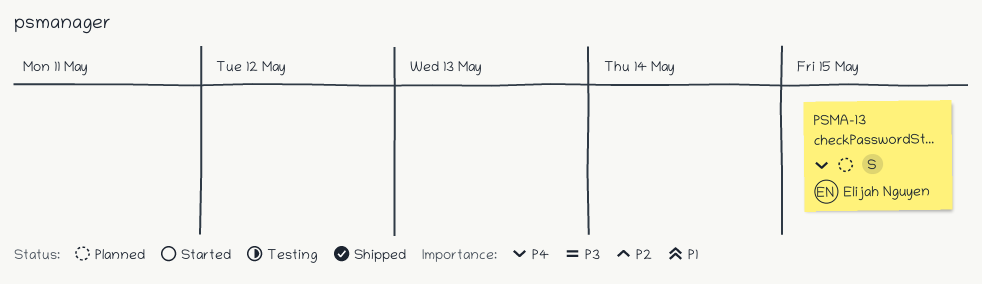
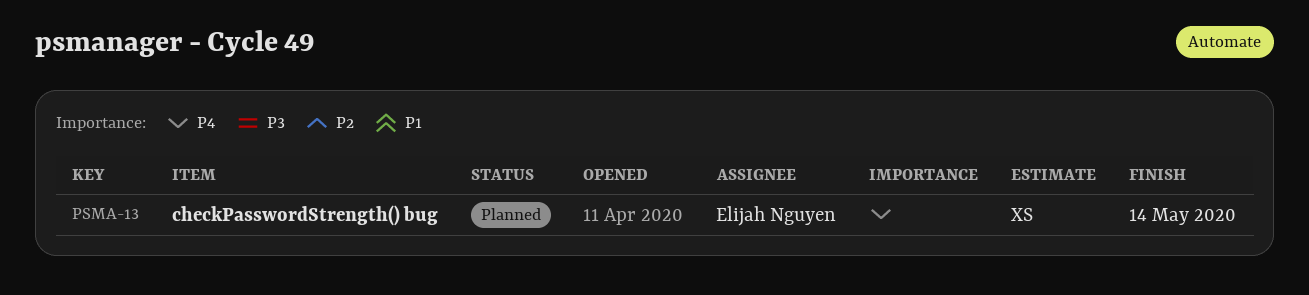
PSMA-13, estimate: S -> XS
PSMA-13, due: May 15 -> May 14

